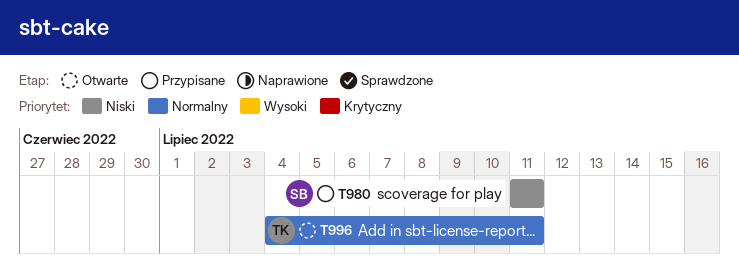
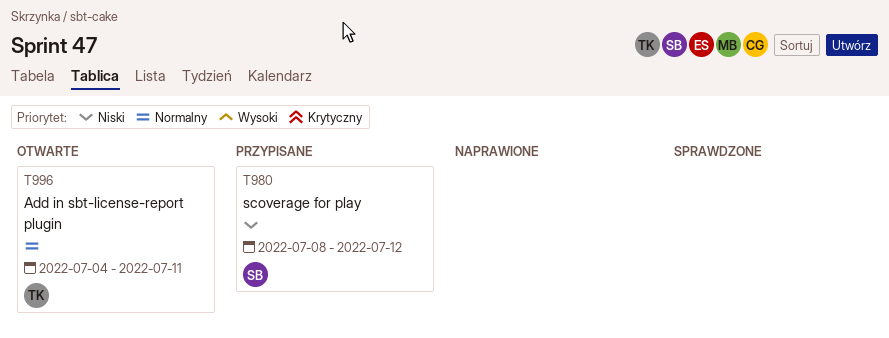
T980, start: Jul 11 -> Jul 8
T980, due: Jul 11 -> Jul 12

